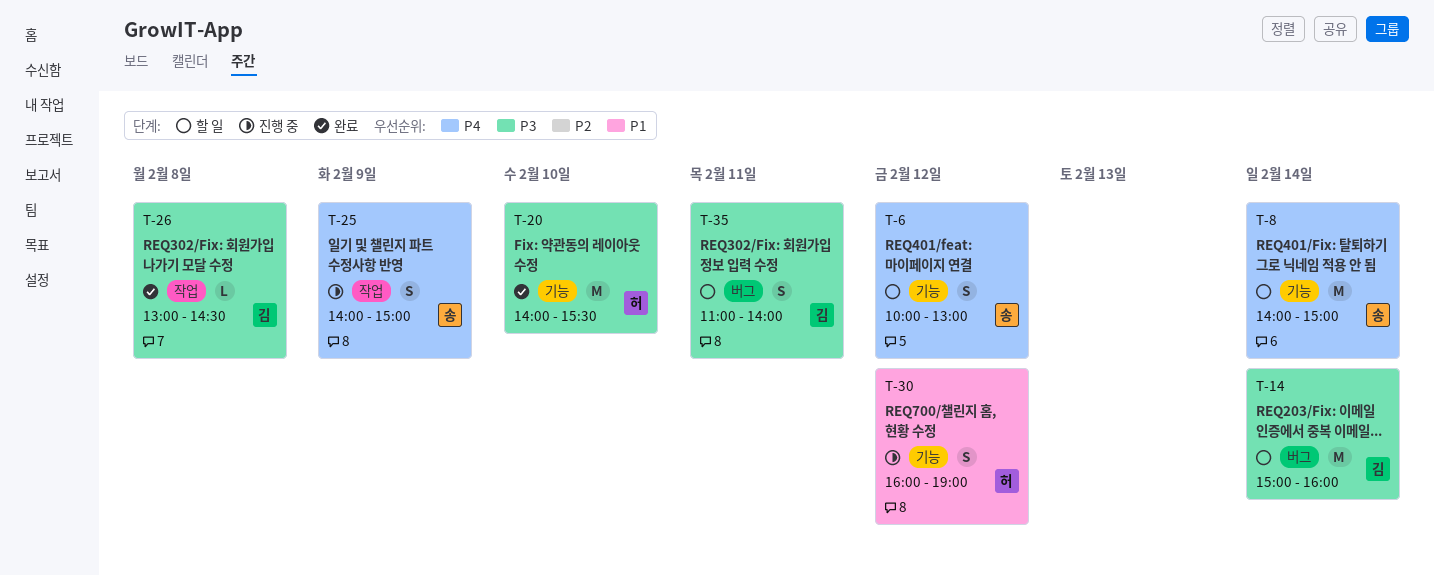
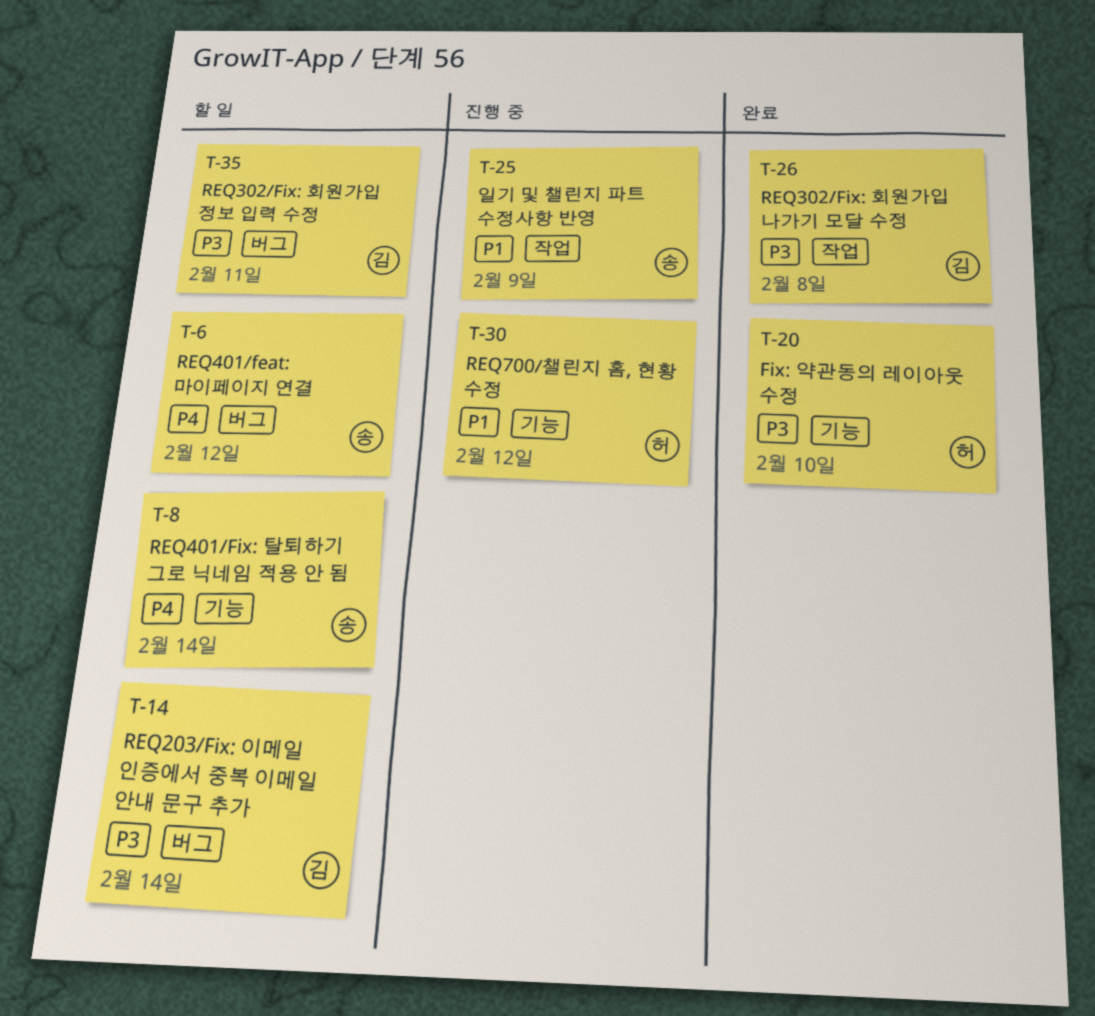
T-6, label: 기능 -> 버그
T-25, priority: P4 -> P1

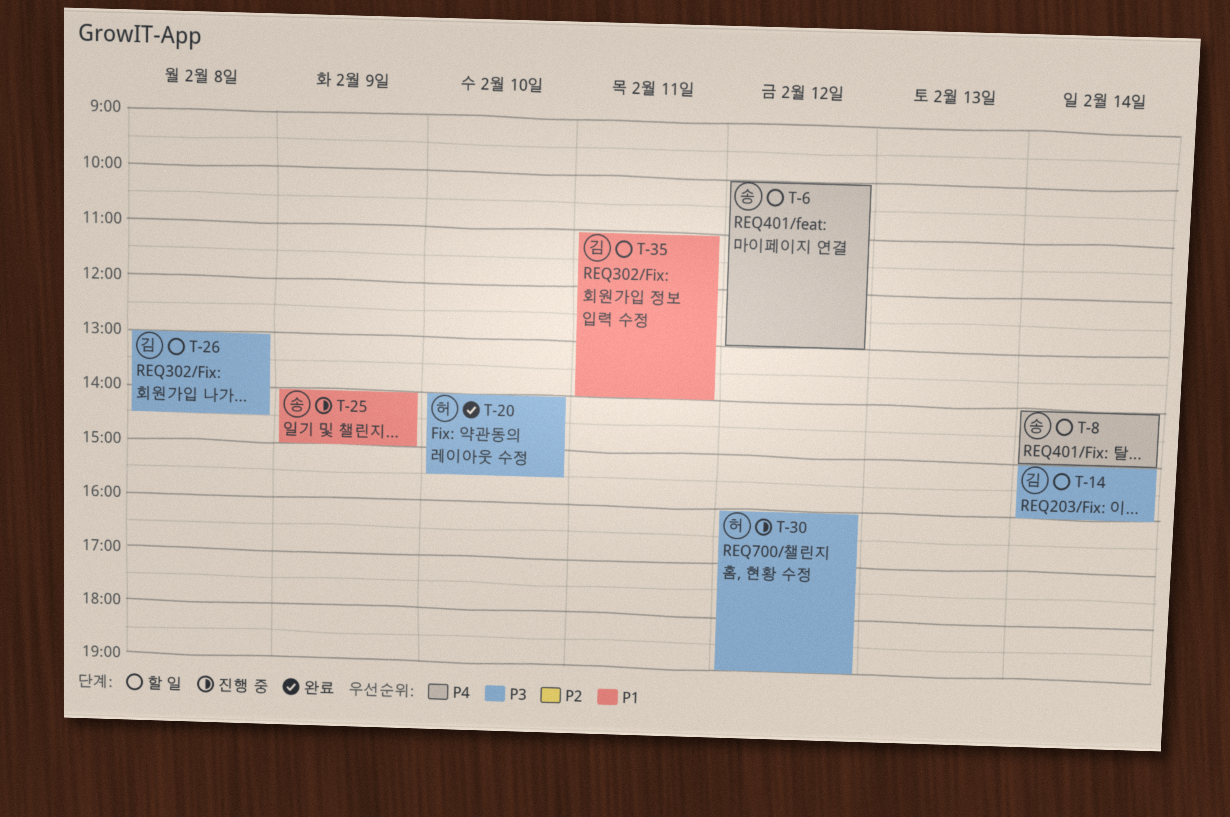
T-26, status: 완료 -> 할 일
T-30, priority: P1 -> P3
T-35, priority: P3 -> P1

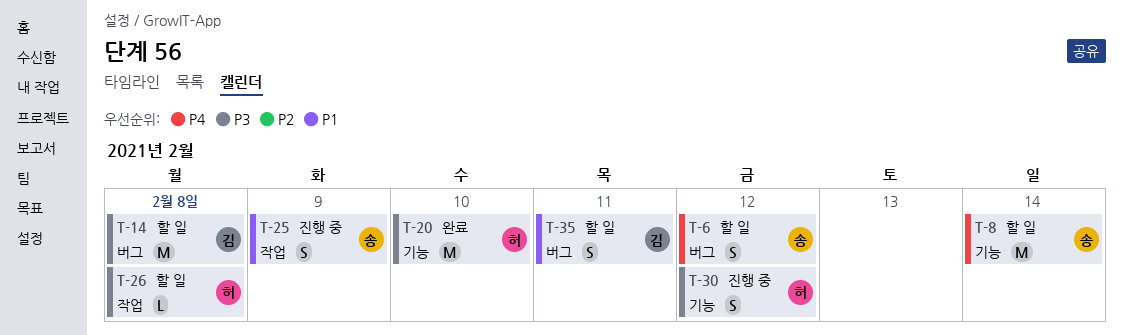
T-14, day: Feb 14 -> Feb 8
T-26, owner: 김 -> 허

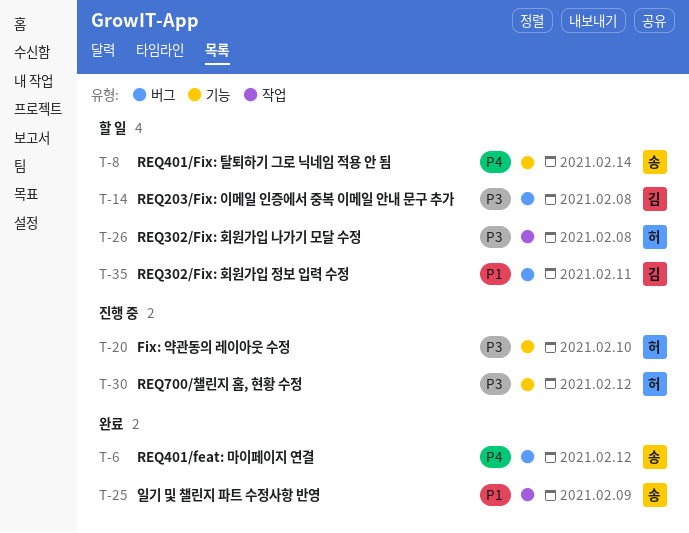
T-6, status: 할 일 -> 완료
T-20, status: 완료 -> 진행 중
T-25, status: 진행 중 -> 완료

